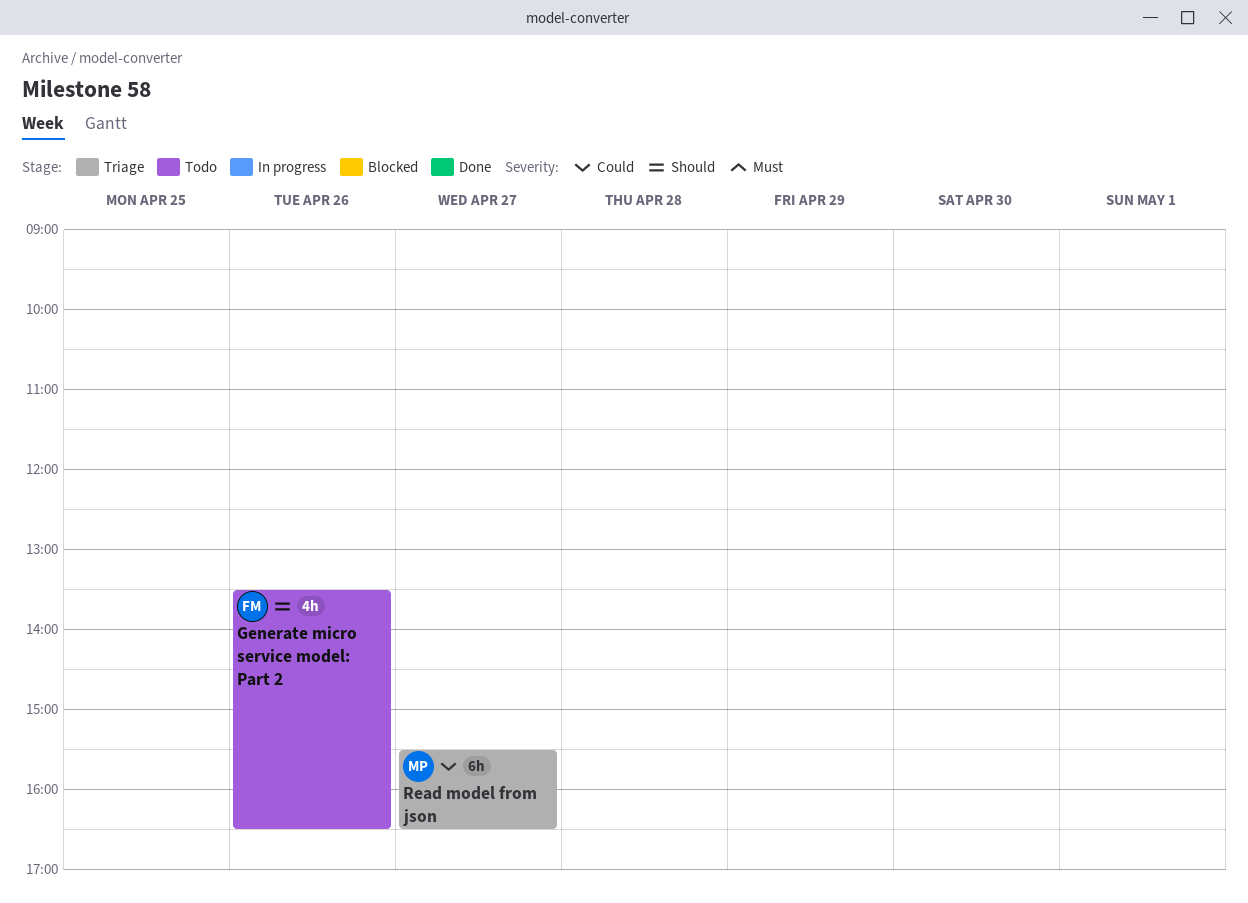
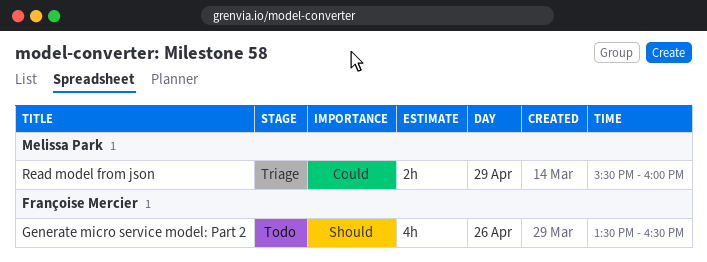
Read model from json, estimate: 6h -> 2h
Read model from json, day: Apr 27 -> Apr 29
Read model from json, ends: 16:30 -> 16:00

